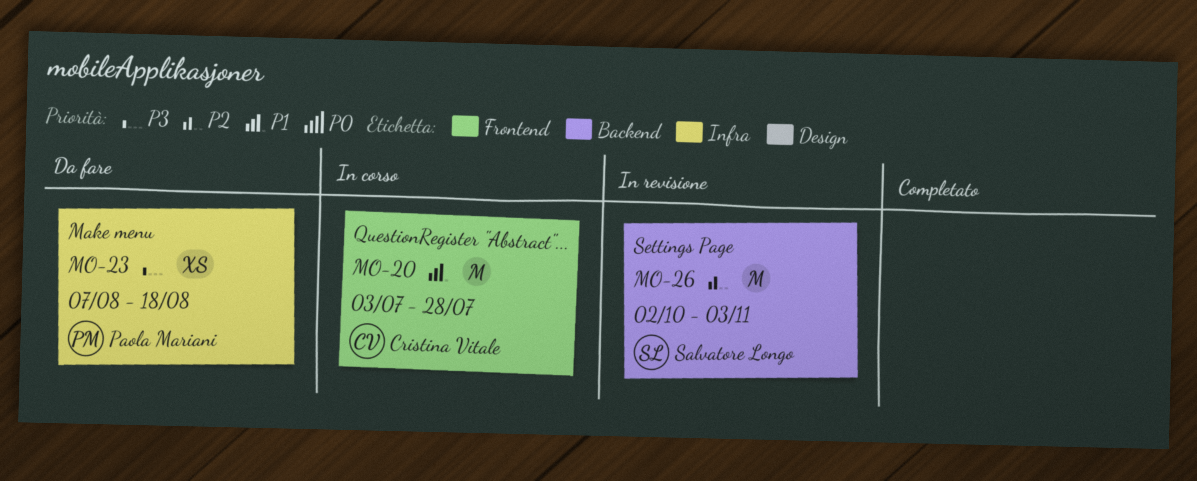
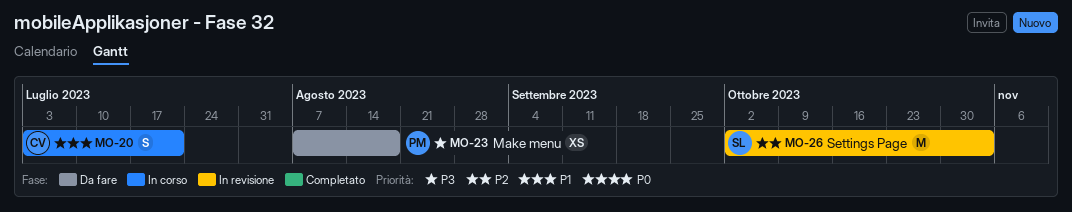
MO-20, estimate: M -> S
MO-20, due: Jul 28 -> Jul 21

